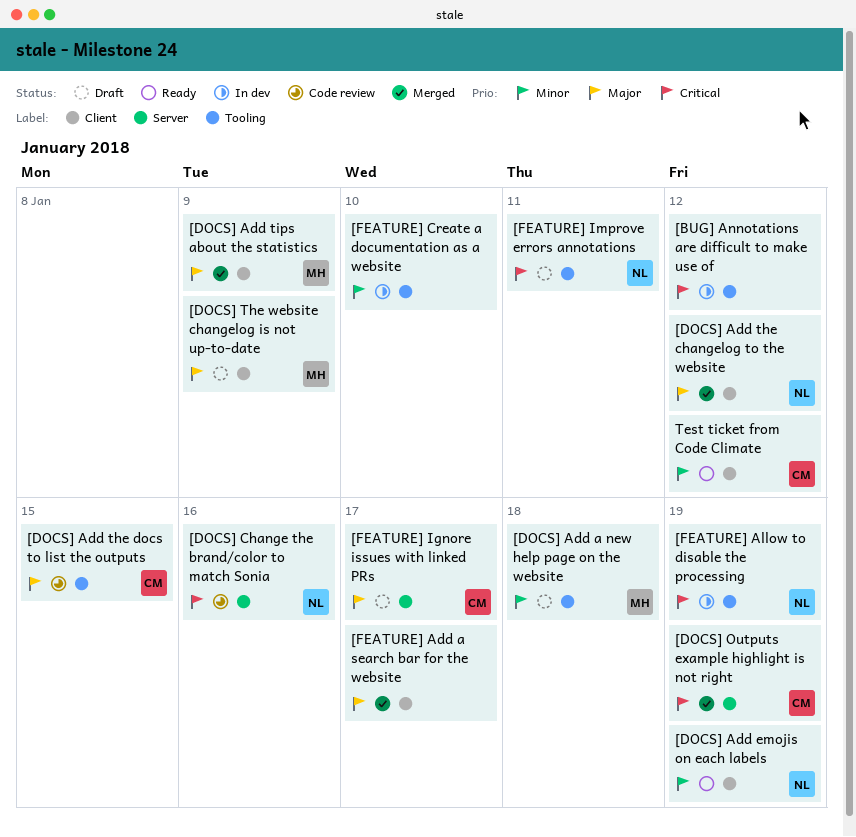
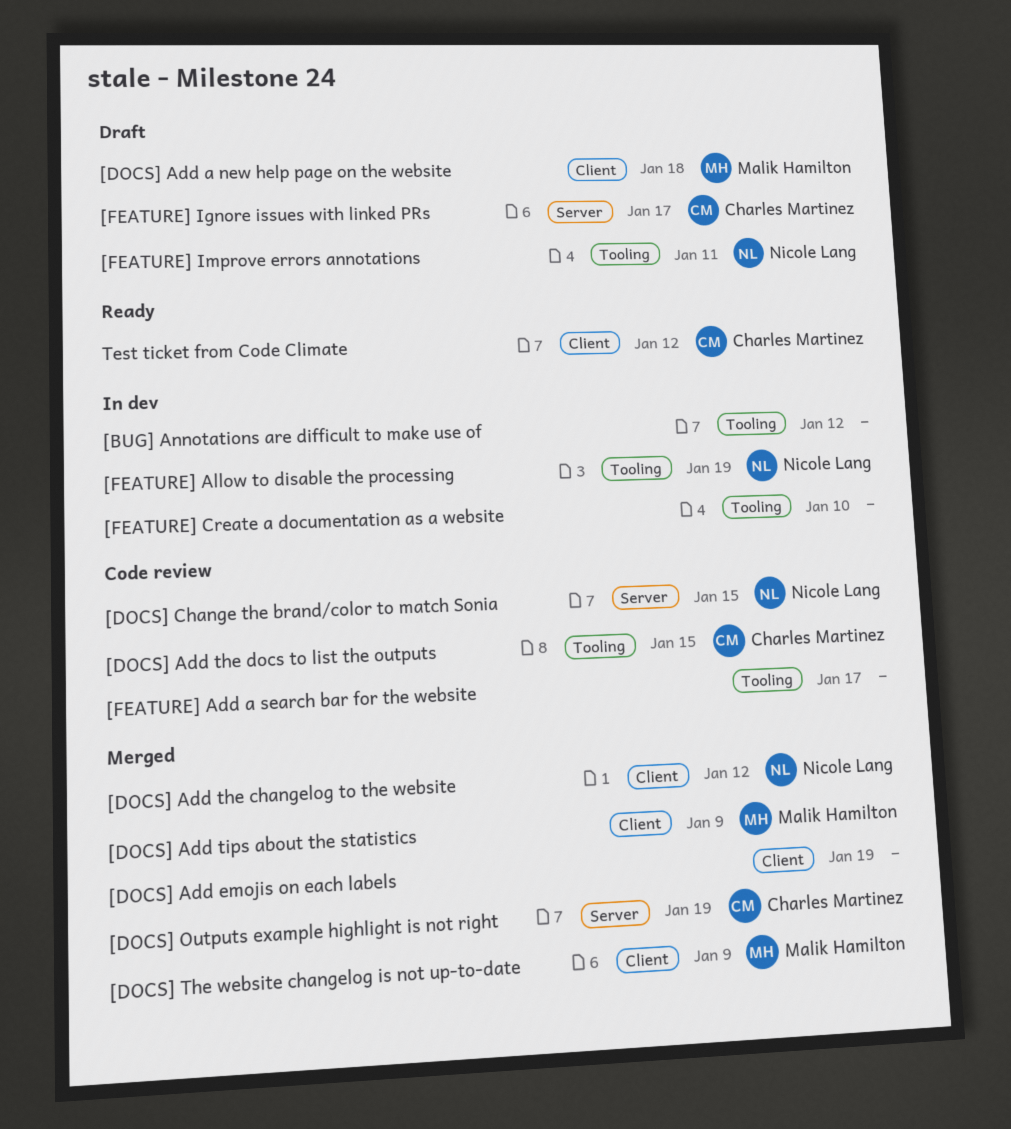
[DOCS] Add a new help page on the website, label: Tooling -> Client
[DOCS] Add emojis on each labels, status: Ready -> Merged
[DOCS] Add emojis on each labels, owner: Nicole Lang -> none
[DOCS] Change the brand/color to match Sonia, due: Jan 16 -> Jan 15
[DOCS] The website changelog is not up-to-date, status: Draft -> Merged
[FEATURE] Add a search bar for the website, status: Merged -> Code review
[FEATURE] Add a search bar for the website, label: Client -> Tooling

